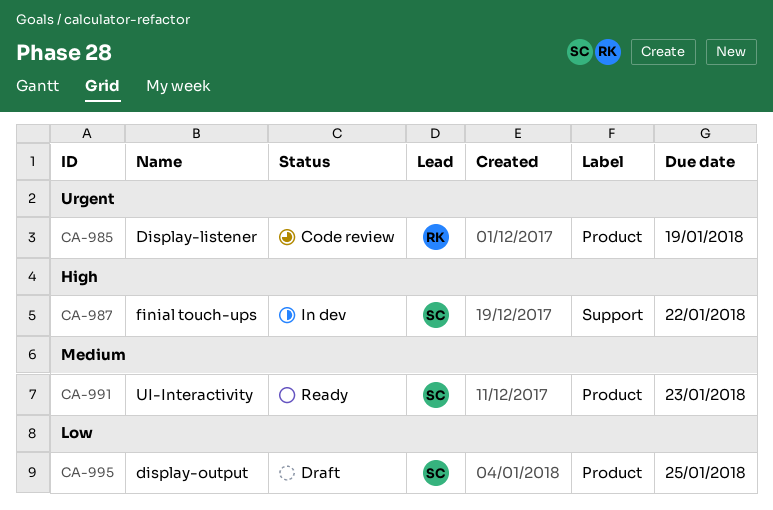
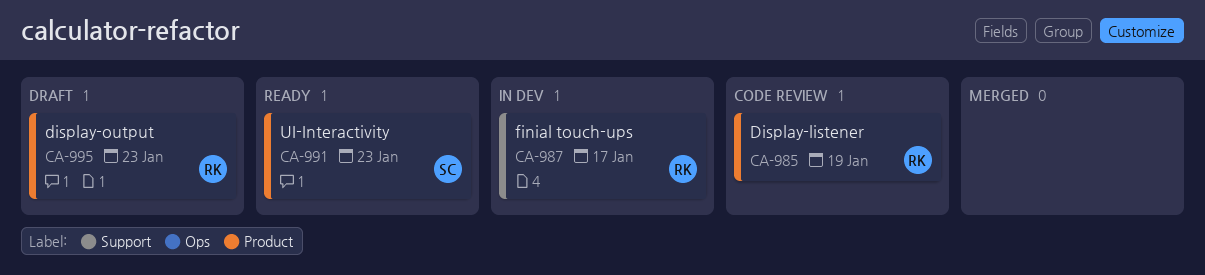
CA-987, owner: SC -> RK
CA-987, due: Jan 22 -> Jan 17
CA-995, owner: SC -> RK
CA-995, due: Jan 25 -> Jan 23

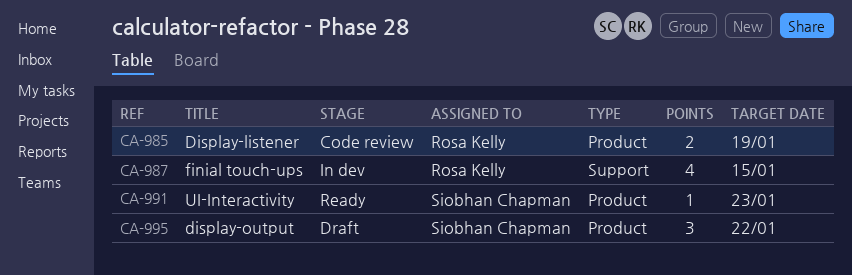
CA-987, due: Jan 17 -> Jan 15
CA-995, owner: Rosa Kelly -> Siobhan Chapman
CA-995, due: Jan 23 -> Jan 22

